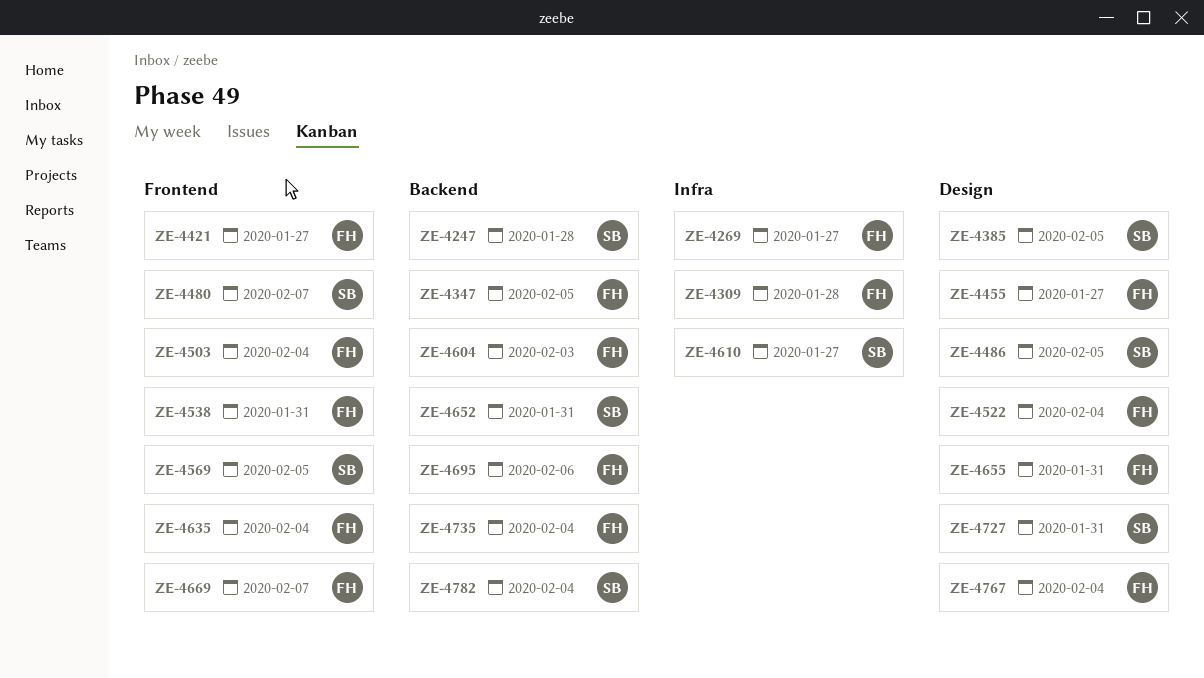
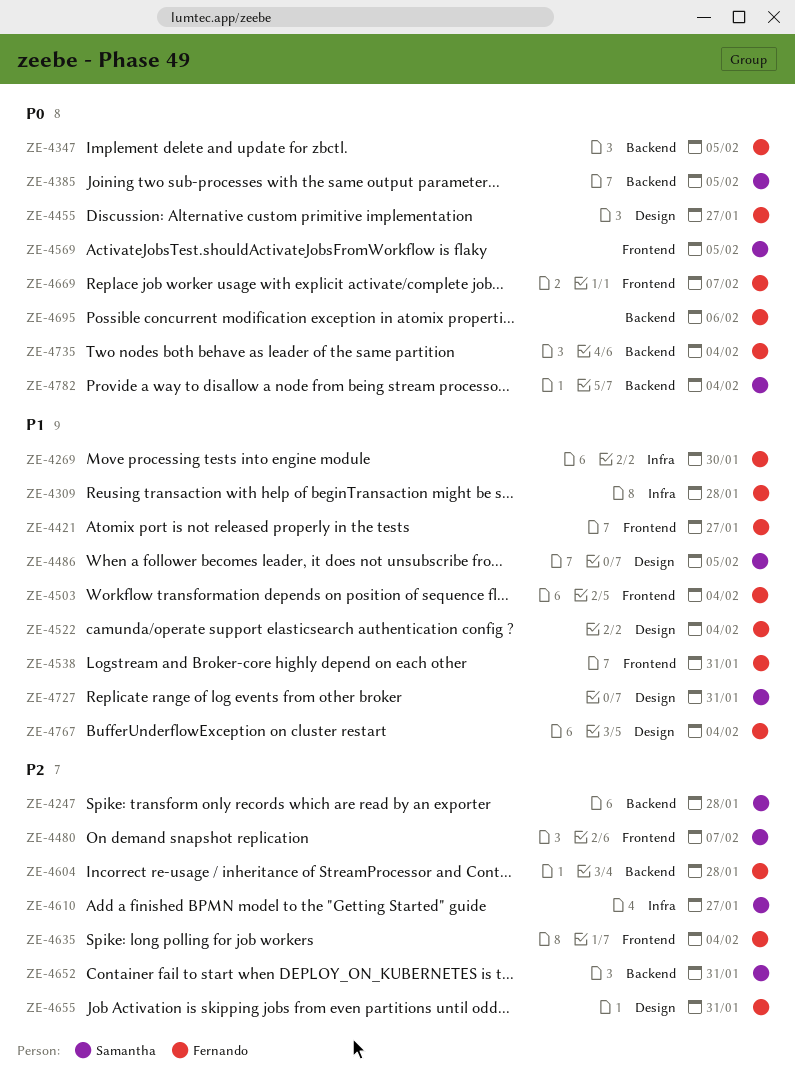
ZE-4269, due: Jan 27 -> Jan 30
ZE-4385, label: Design -> Backend
ZE-4604, due: Feb 3 -> Jan 28

